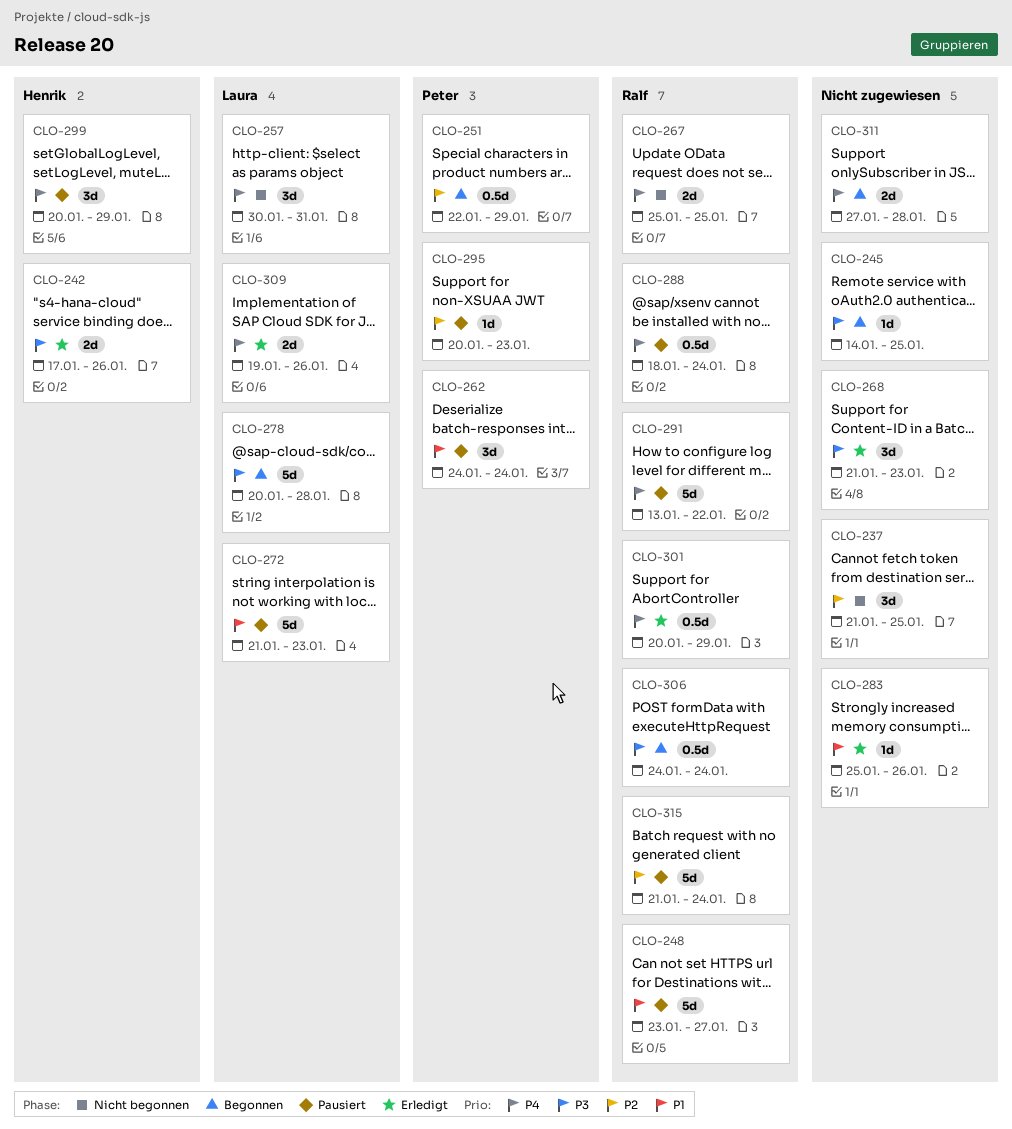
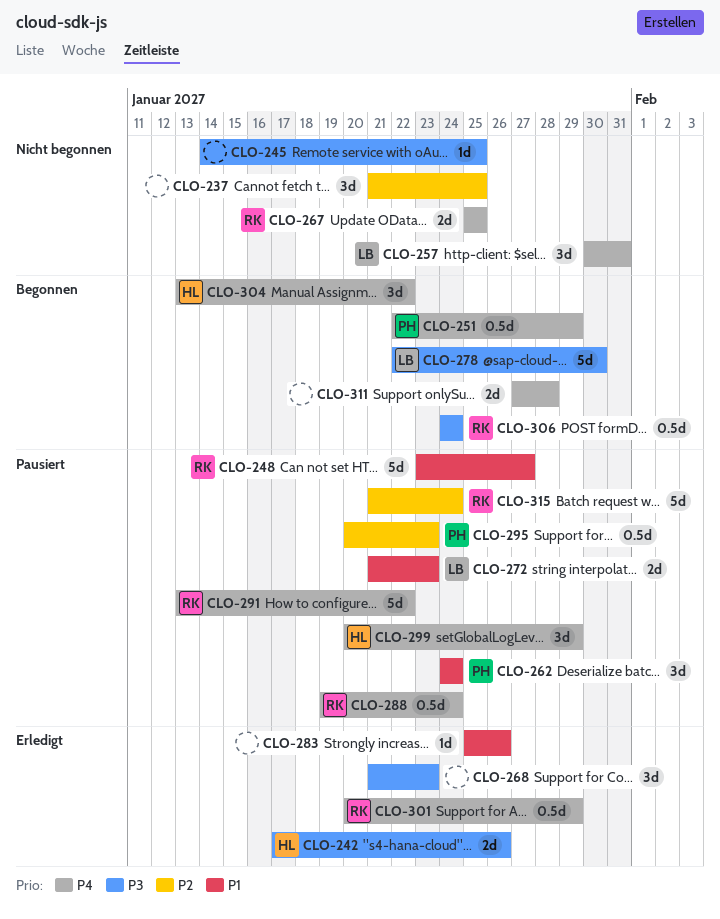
CLO-245, status: Begonnen -> Nicht begonnen
CLO-251, priority: P2 -> P4
CLO-272, estimate: 5d -> 2d
CLO-278, start: Jan 20 -> Jan 22
CLO-278, due: Jan 28 -> Jan 30
CLO-288, start: Jan 18 -> Jan 19
CLO-295, estimate: 1d -> 0.5d
CLO-304: none -> present
CLO-309: present -> none

